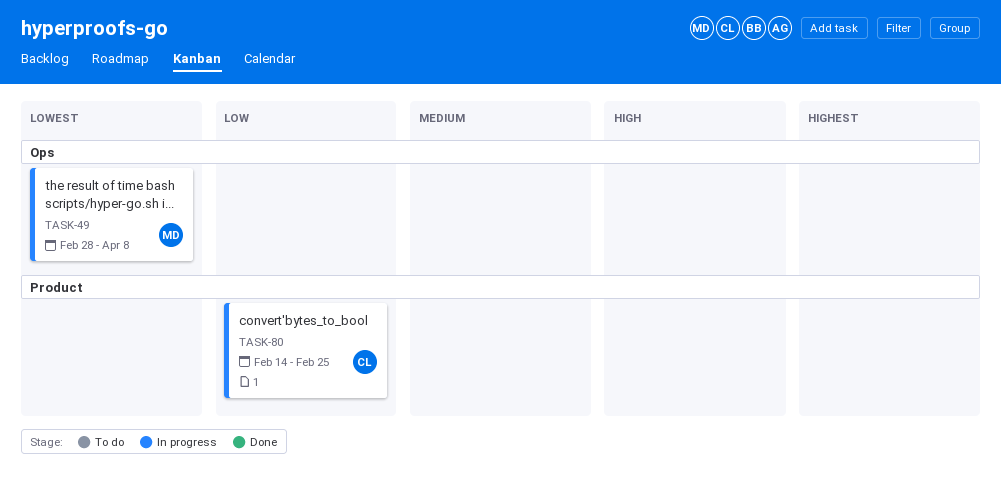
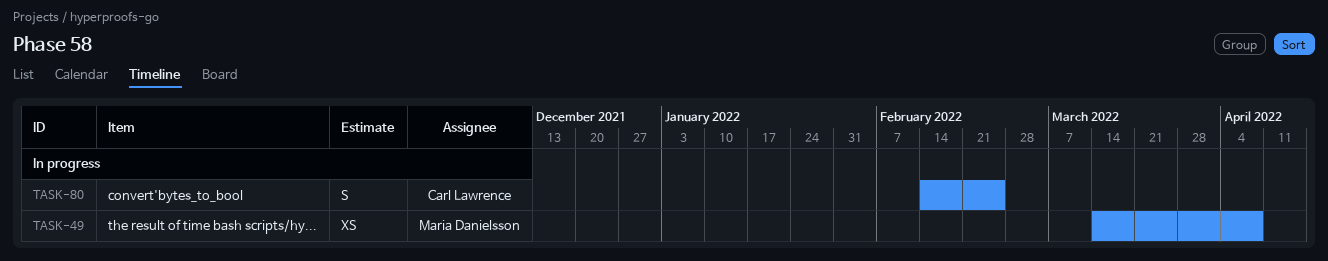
TASK-49, start: Feb 28 -> Mar 14

